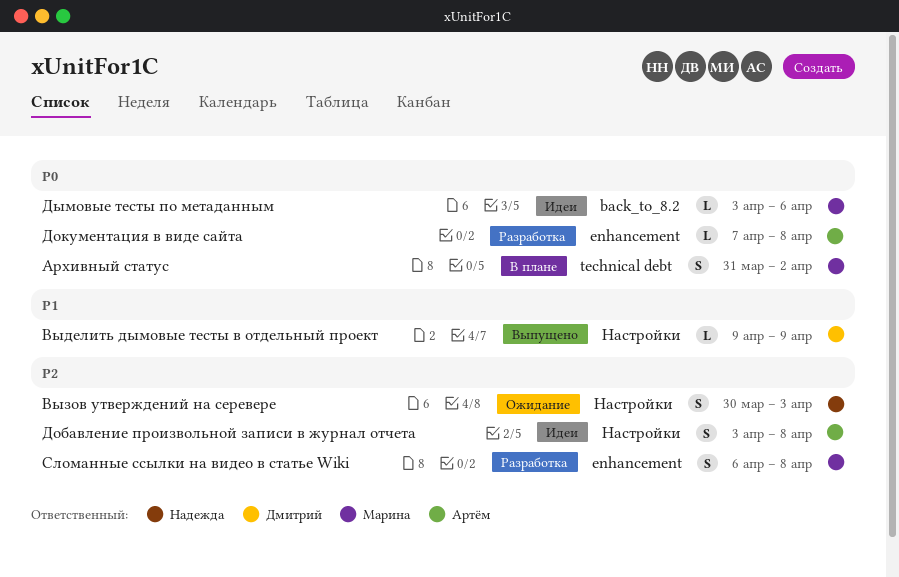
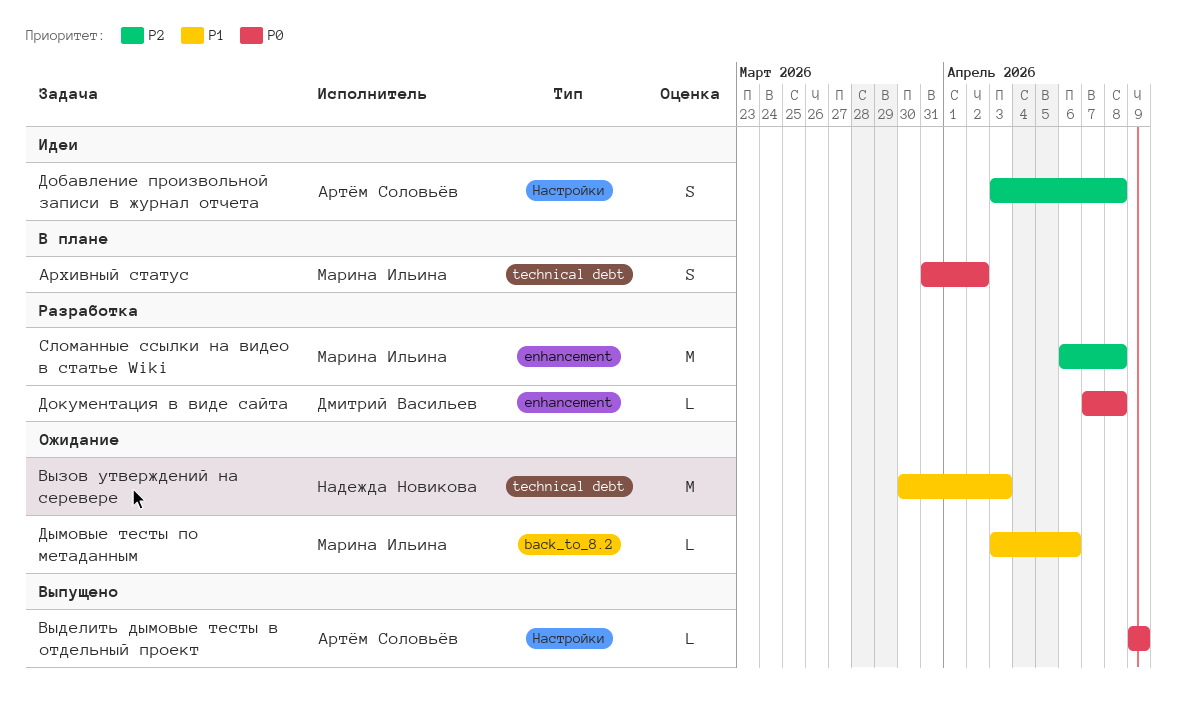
Выделить дымовые тесты в отдельный проект, owner: Дмитрий Васильев -> Артём Соловьёв
Выделить дымовые тесты в отдельный проект, priority: P1 -> P0
Вызов утверждений на серевере, priority: P2 -> P1
Вызов утверждений на серевере, label: Настройки -> technical debt
Вызов утверждений на серевере, estimate: S -> M
Документация в виде сайта, owner: Артём Соловьёв -> Дмитрий Васильев
Дымовые тесты по метаданным, status: Идеи -> Ожидание
Дымовые тесты по метаданным, priority: P0 -> P1
Сломанные ссылки на видео в статье Wiki, estimate: S -> M

